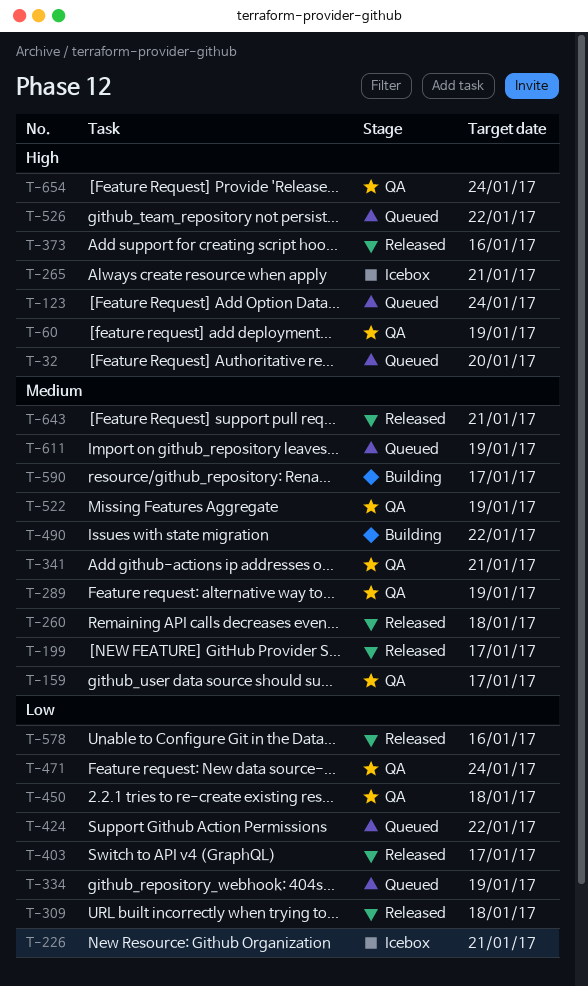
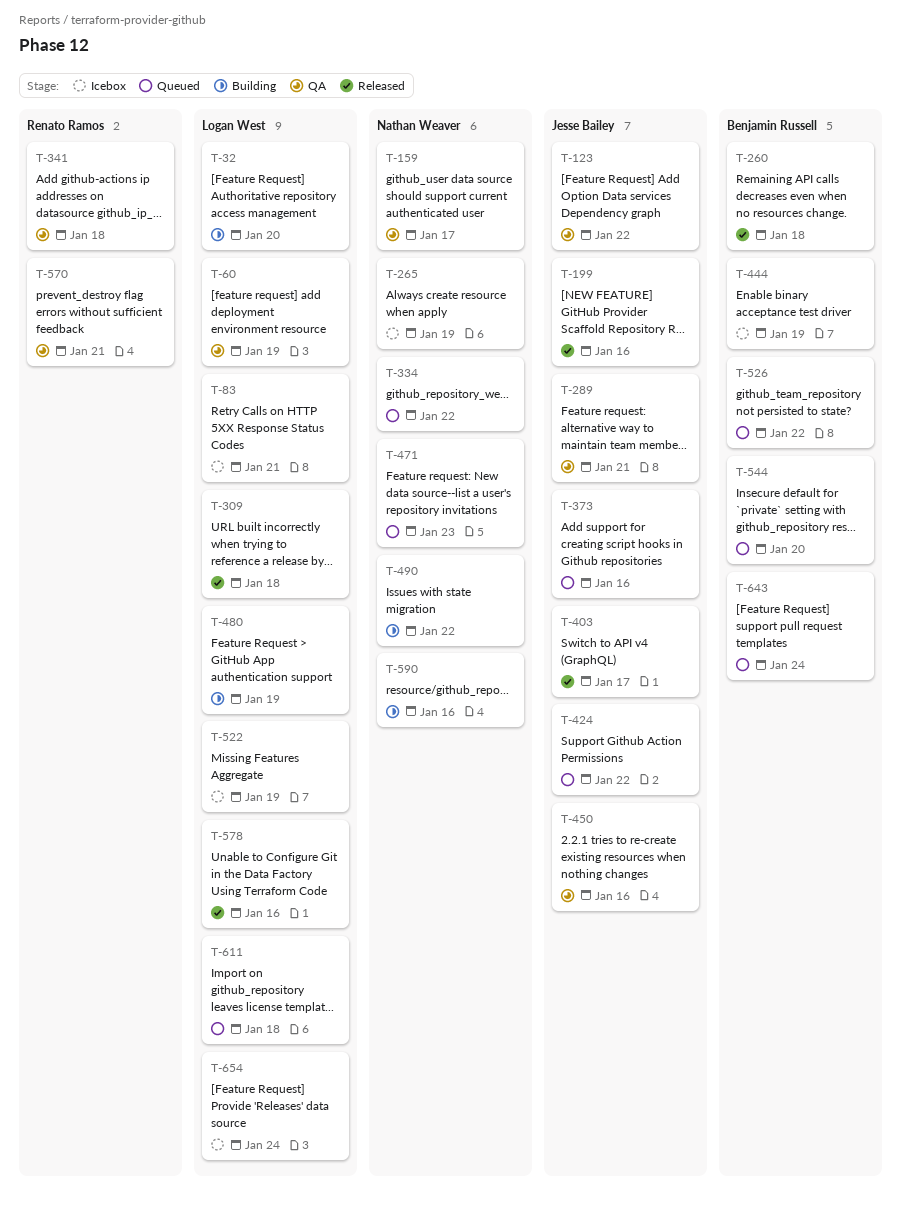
T-32, status: Queued -> Building
T-83: none -> present
T-123, status: Queued -> QA
T-123, due: Jan 24 -> Jan 22
T-199, due: Jan 17 -> Jan 16
T-226: present -> none
T-265, due: Jan 21 -> Jan 19
T-289, due: Jan 19 -> Jan 21
T-334, due: Jan 19 -> Jan 22
T-341, due: Jan 21 -> Jan 18
T-373, status: Released -> Queued
T-444: none -> present
T-450, due: Jan 18 -> Jan 16
T-471, status: QA -> Queued
T-471, due: Jan 24 -> Jan 23
T-480: none -> present
T-522, status: QA -> Icebox
T-544: none -> present
T-570: none -> present
T-590, due: Jan 17 -> Jan 16
T-611, due: Jan 19 -> Jan 18
T-643, status: Released -> Queued
T-643, due: Jan 21 -> Jan 24
T-654, status: QA -> Icebox

